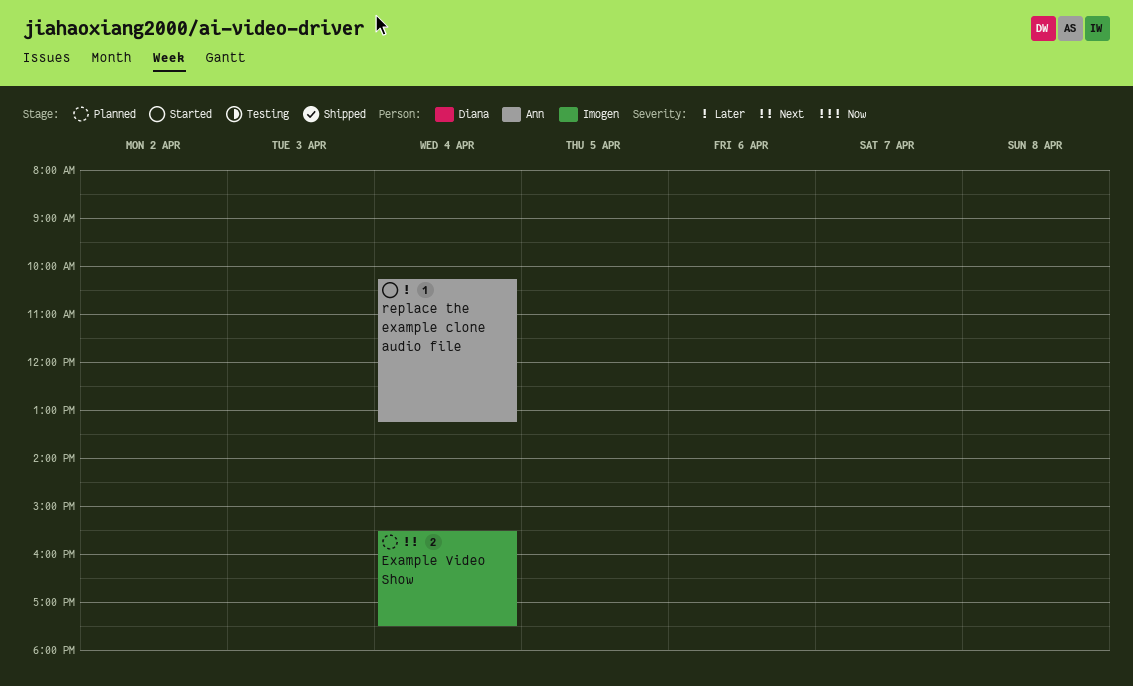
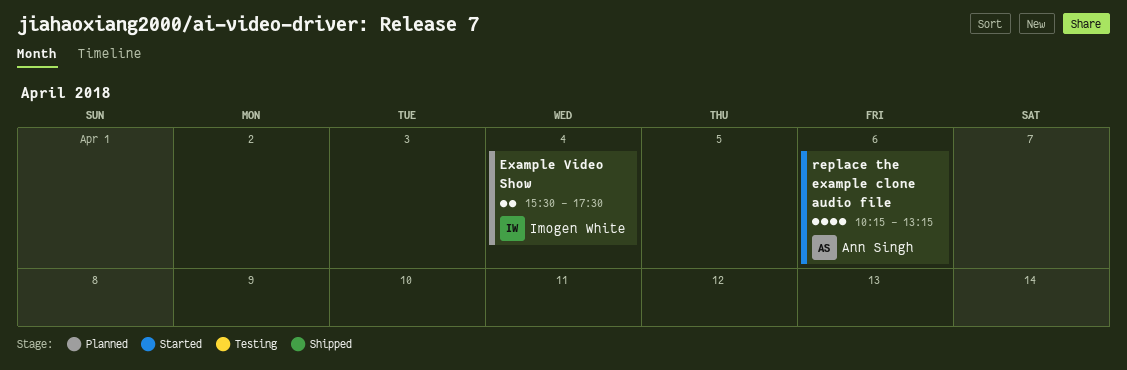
replace the example clone audio file, estimate: 1 -> 4
replace the example clone audio file, day: Apr 4 -> Apr 6

